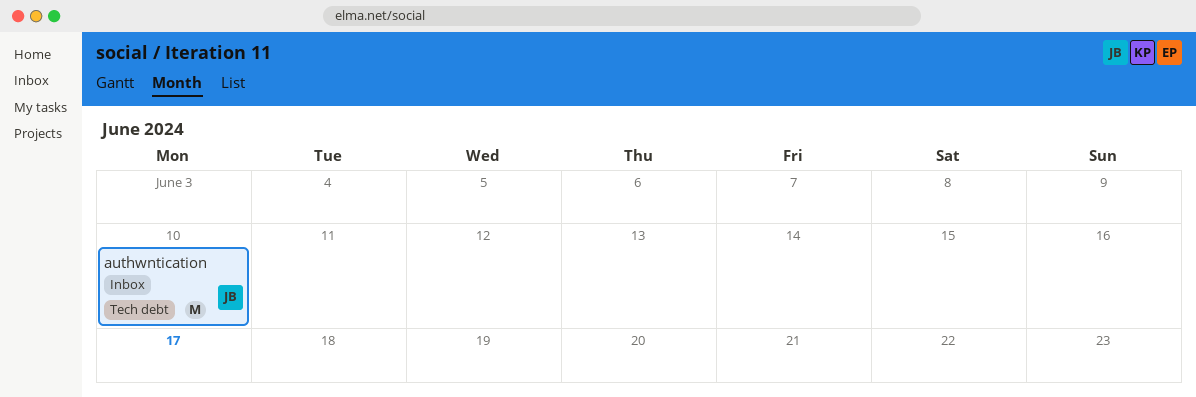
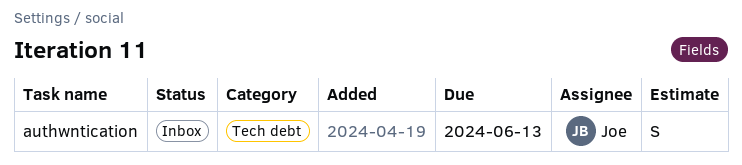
authwntication, estimate: M -> S
authwntication, due: Jun 10 -> Jun 13

